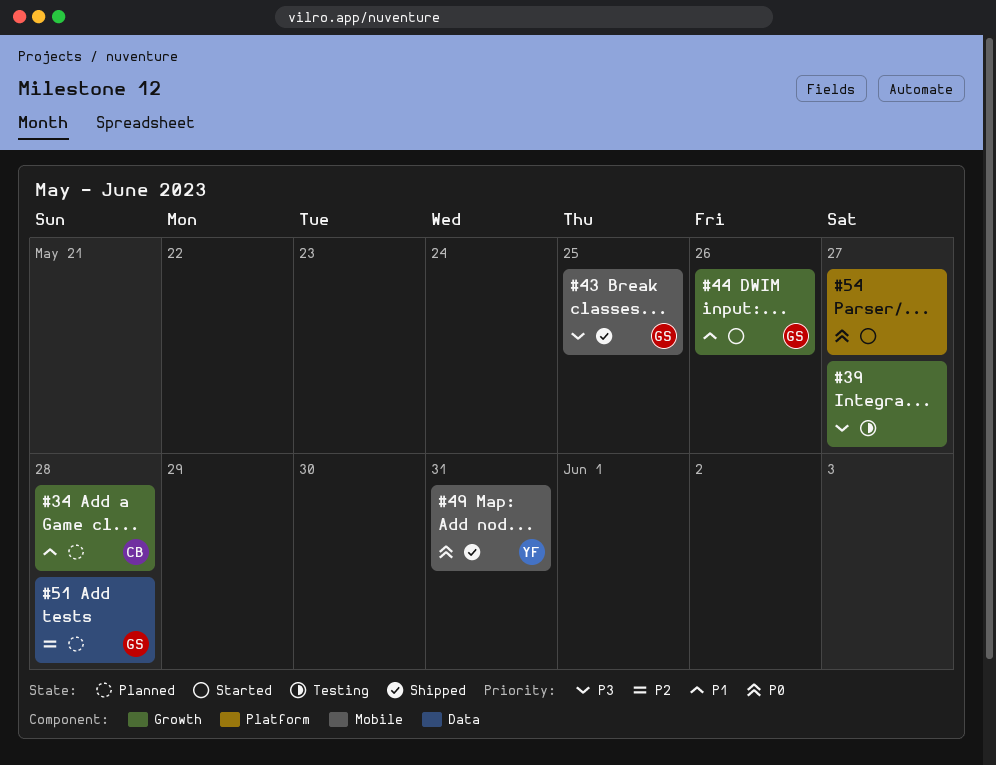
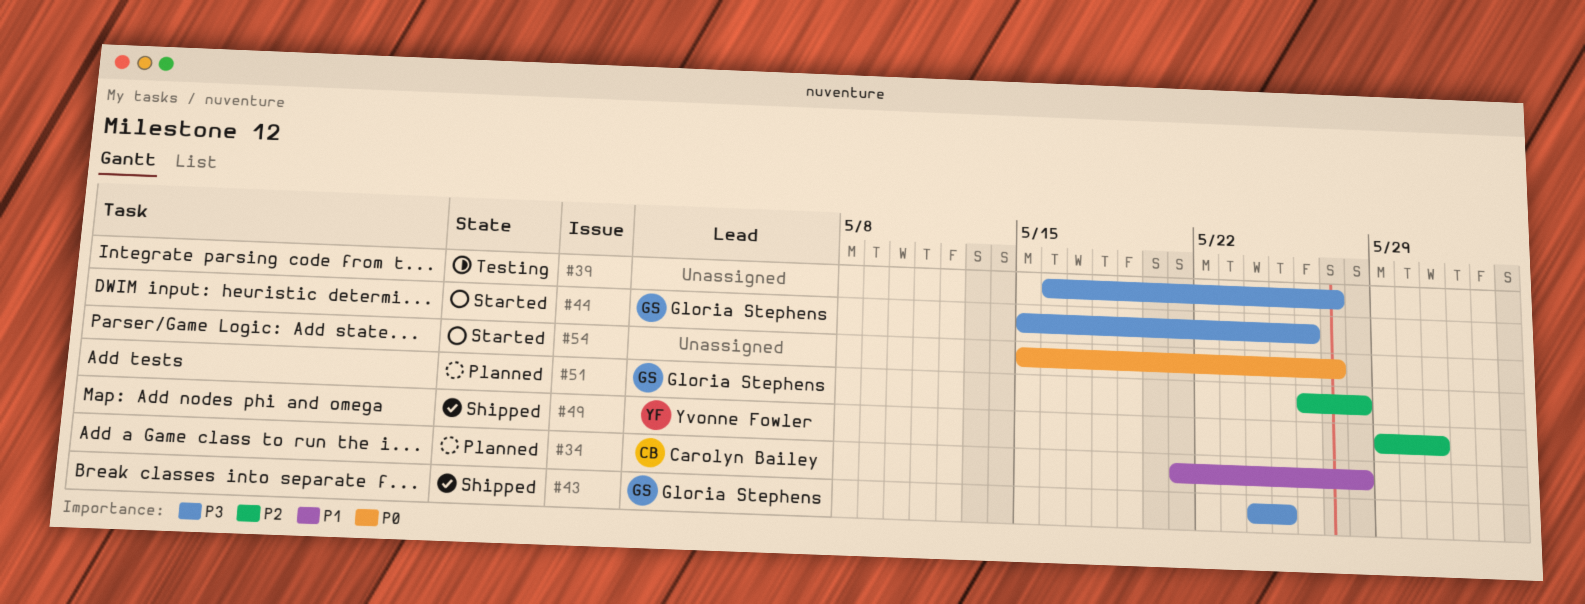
#44, priority: P1 -> P3
#49, priority: P0 -> P2

